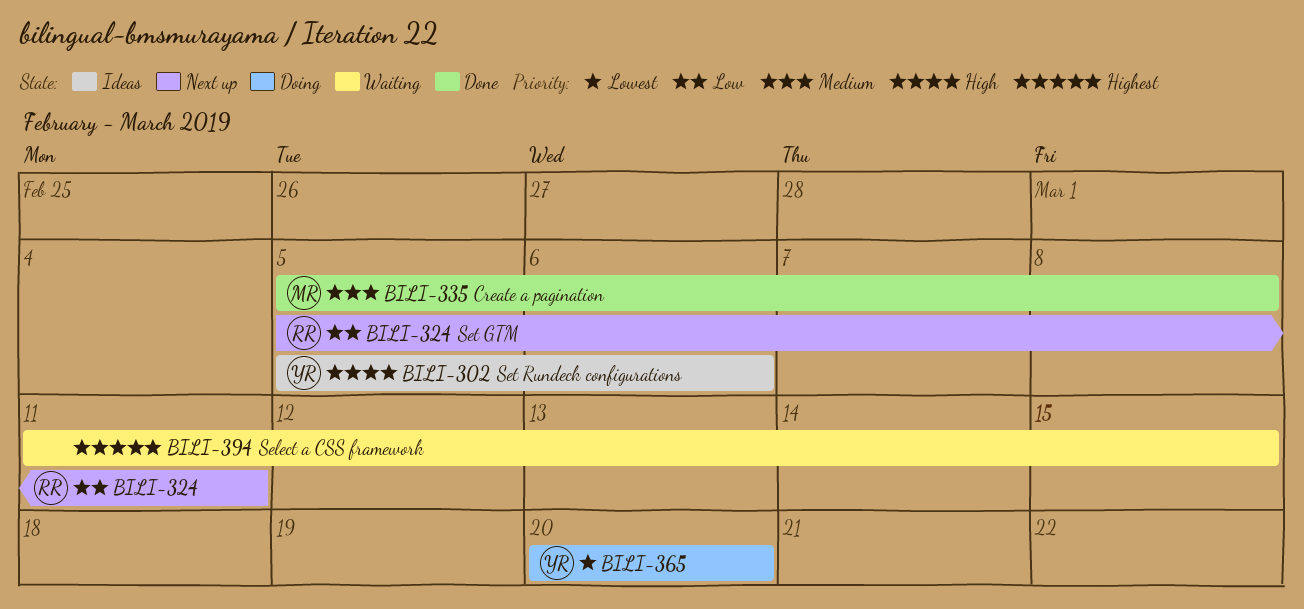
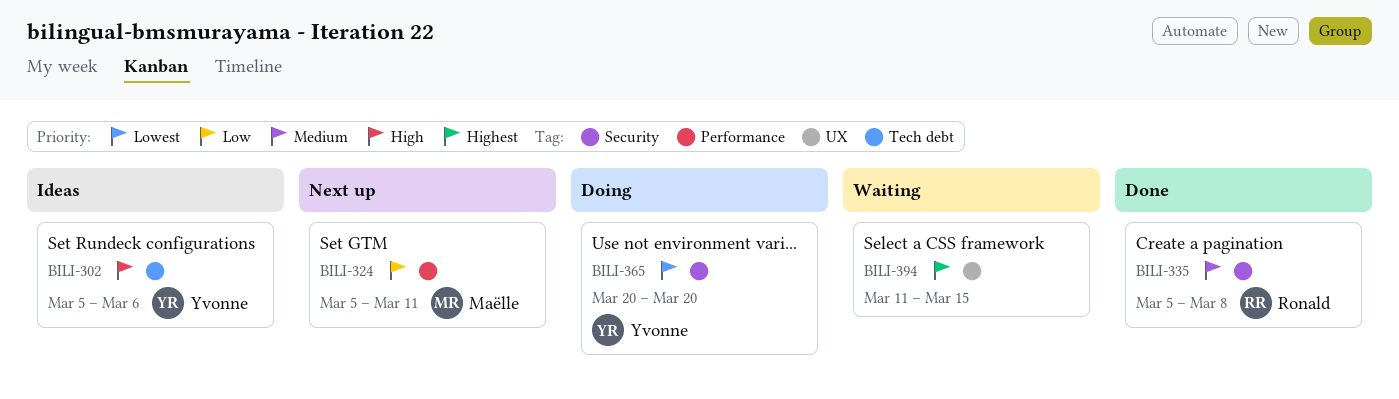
BILI-324, owner: Ronald -> Maëlle
BILI-335, owner: Maëlle -> Ronald

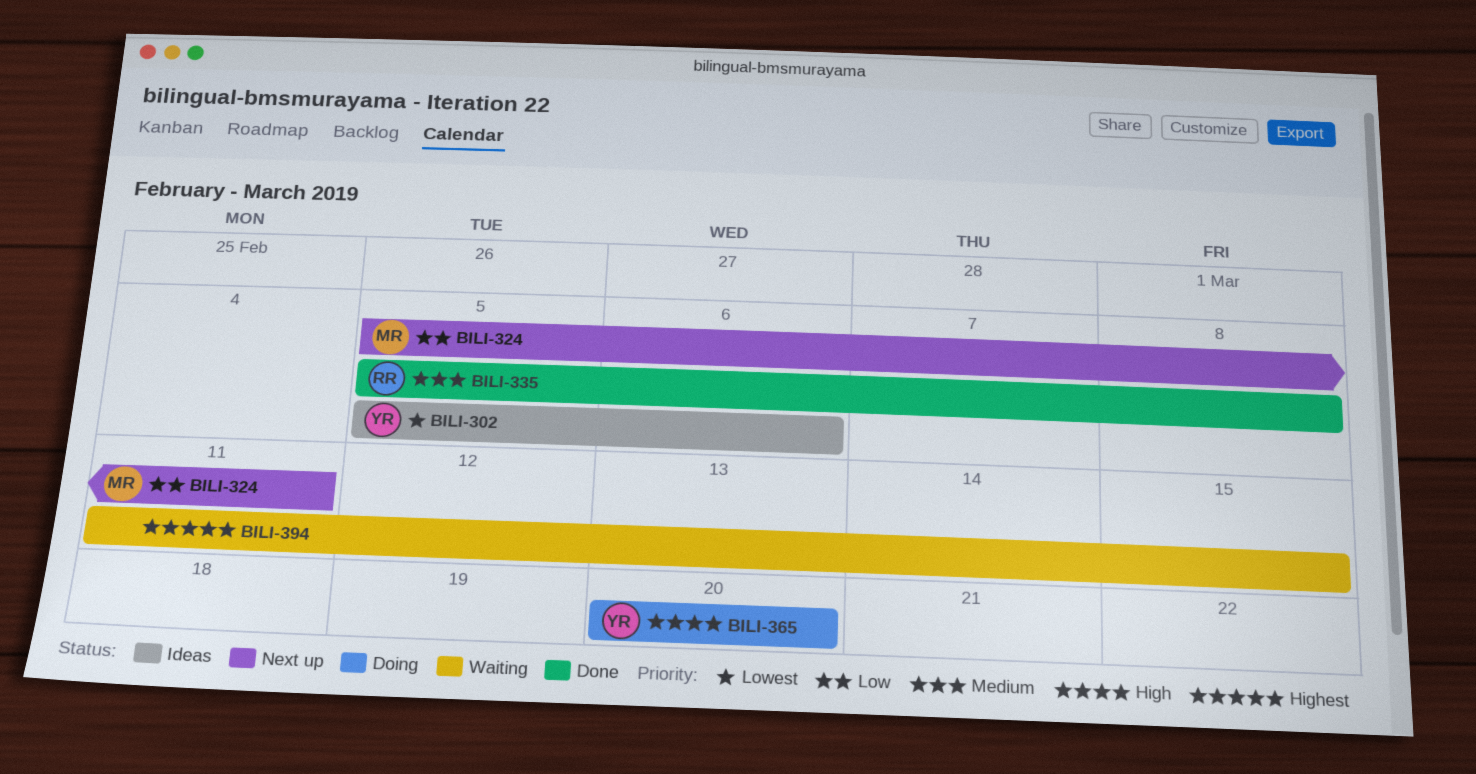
BILI-302, priority: High -> Lowest
BILI-365, priority: Lowest -> High

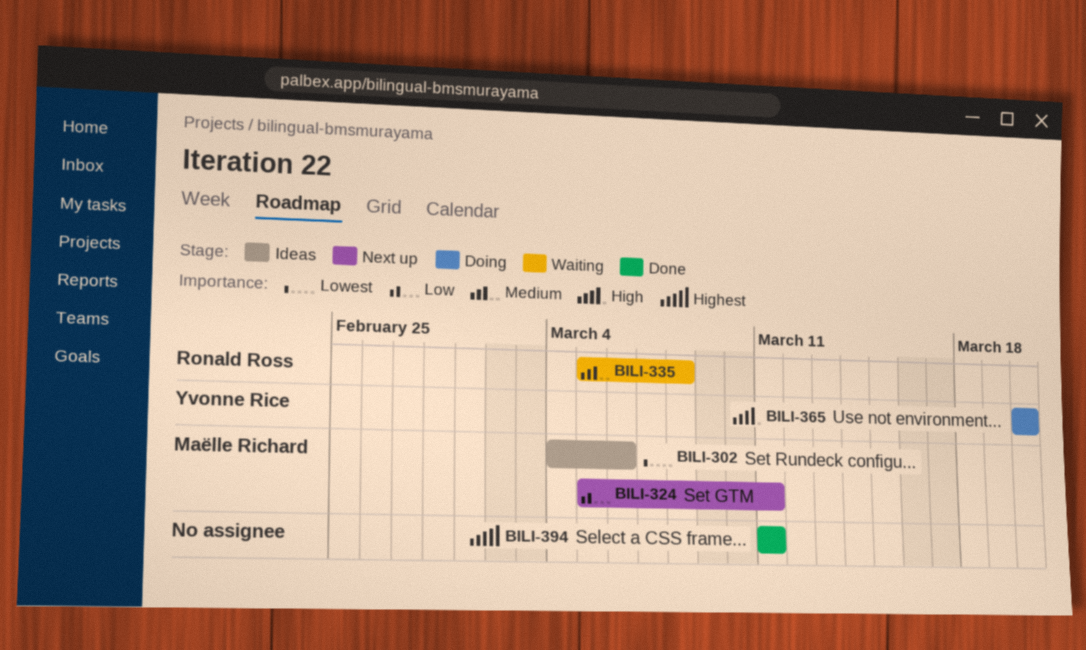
BILI-302, owner: Yvonne Rice -> Maëlle Richard
BILI-302, start: Mar 5 -> Mar 4
BILI-335, status: Done -> Waiting
BILI-394, status: Waiting -> Done
BILI-394, due: Mar 15 -> Mar 11

